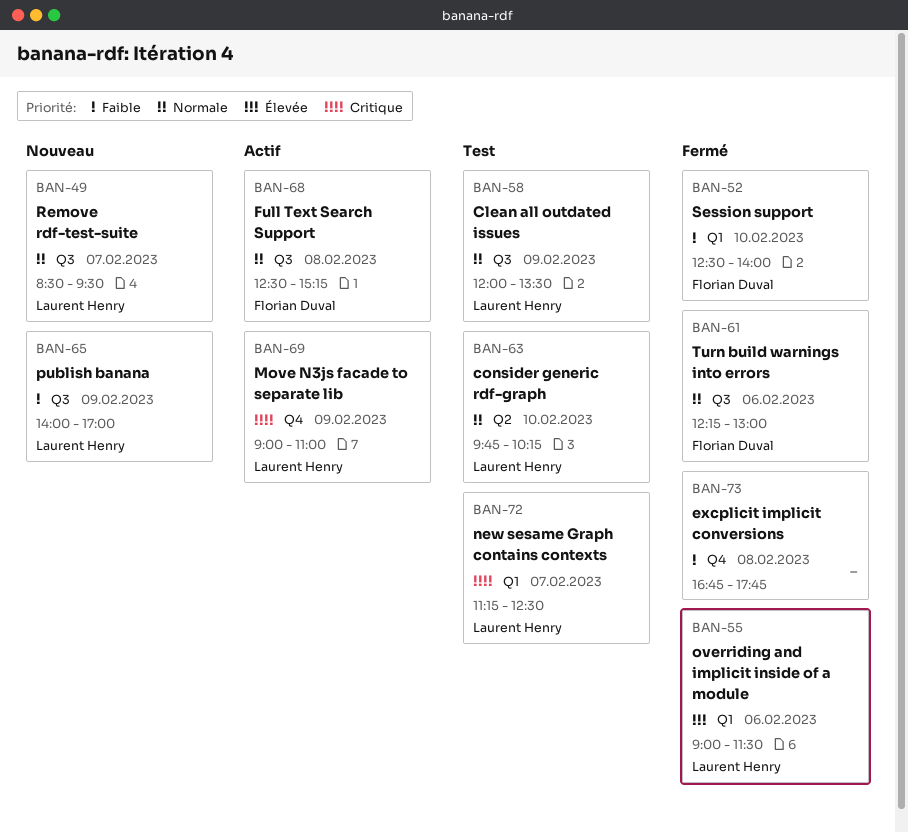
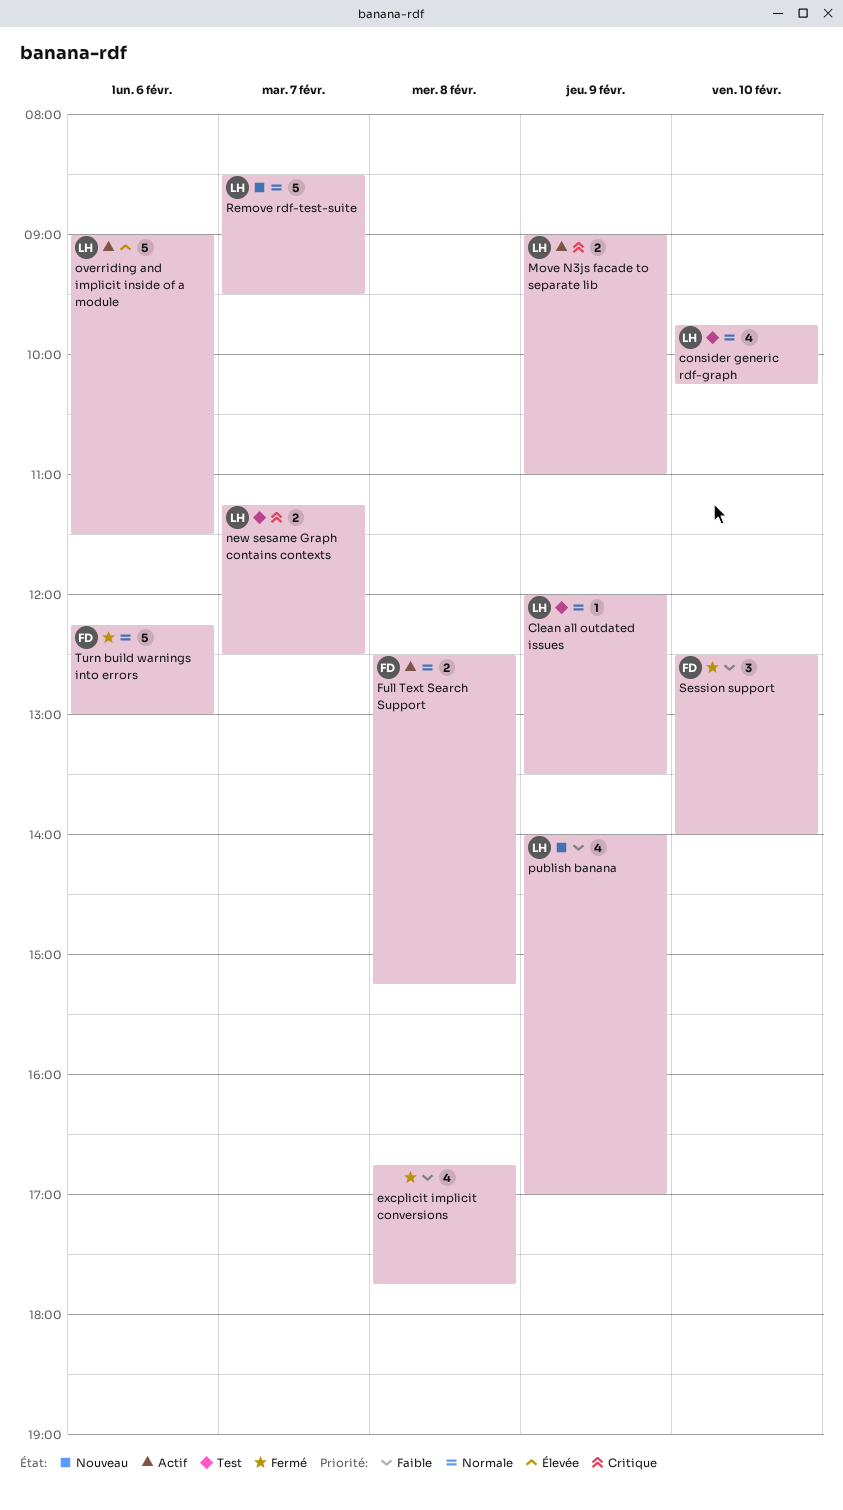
overriding and implicit inside of a module, status: Fermé -> Actif

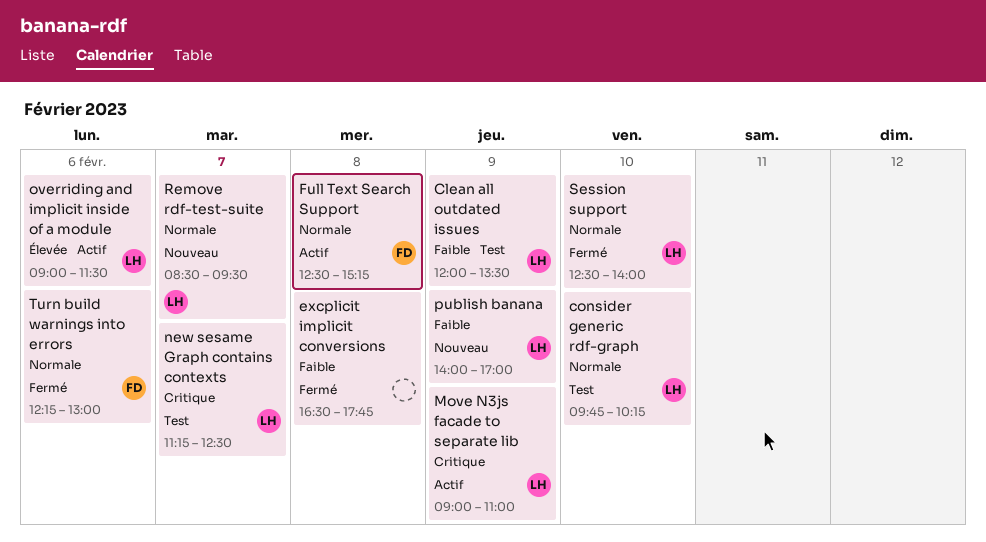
Clean all outdated issues, priority: Normale -> Faible
excplicit implicit conversions, begins: 16:45 -> 16:30
Session support, owner: FD -> LH
Session support, priority: Faible -> Normale

